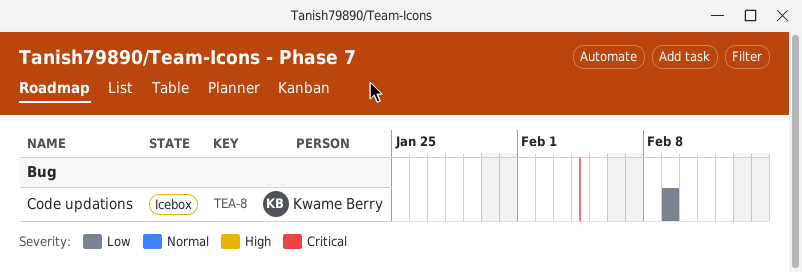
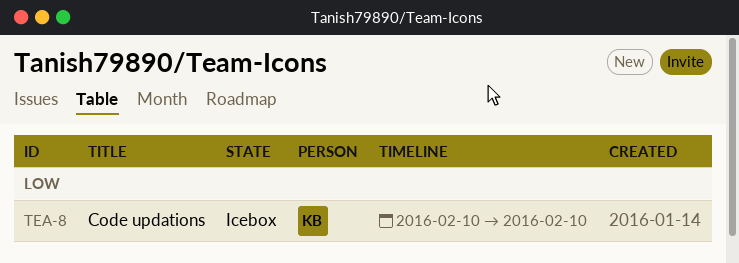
TEA-8, start: Feb 9 -> Feb 10
TEA-8, due: Feb 9 -> Feb 10

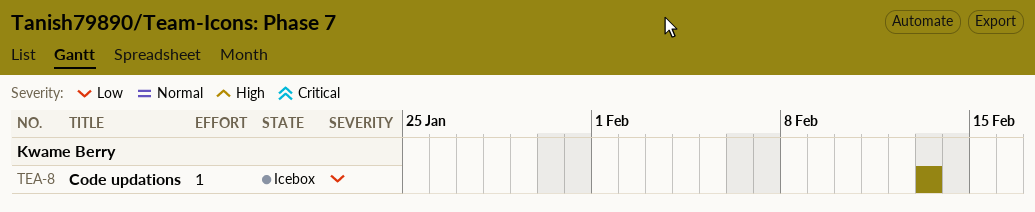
TEA-8, start: Feb 10 -> Feb 13
TEA-8, due: Feb 10 -> Feb 13

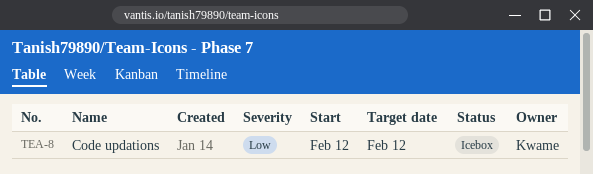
TEA-8, start: Feb 13 -> Feb 12
TEA-8, due: Feb 13 -> Feb 12

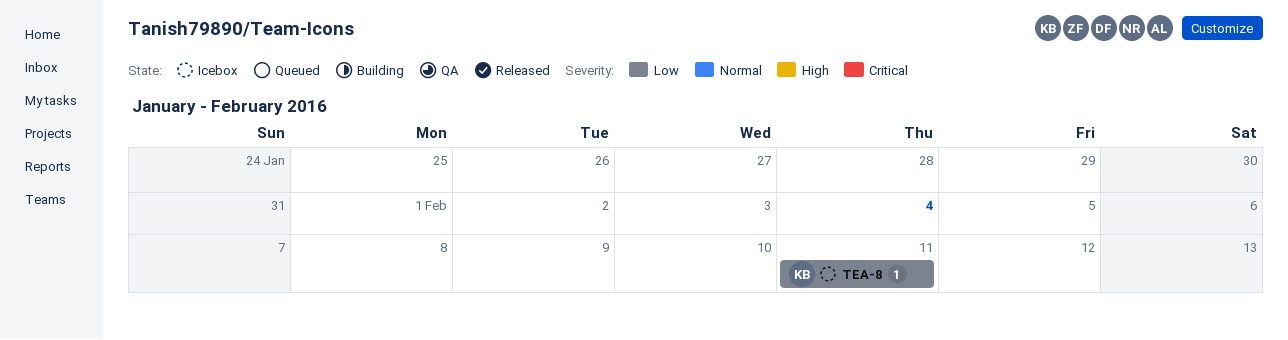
TEA-8, start: Feb 12 -> Feb 11
TEA-8, due: Feb 12 -> Feb 11

